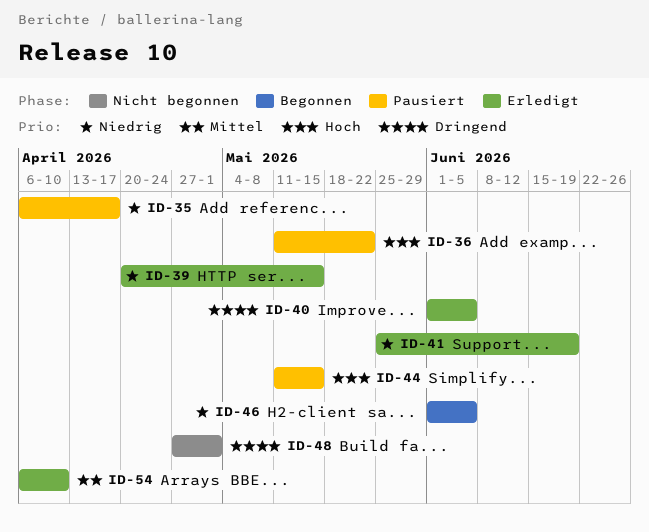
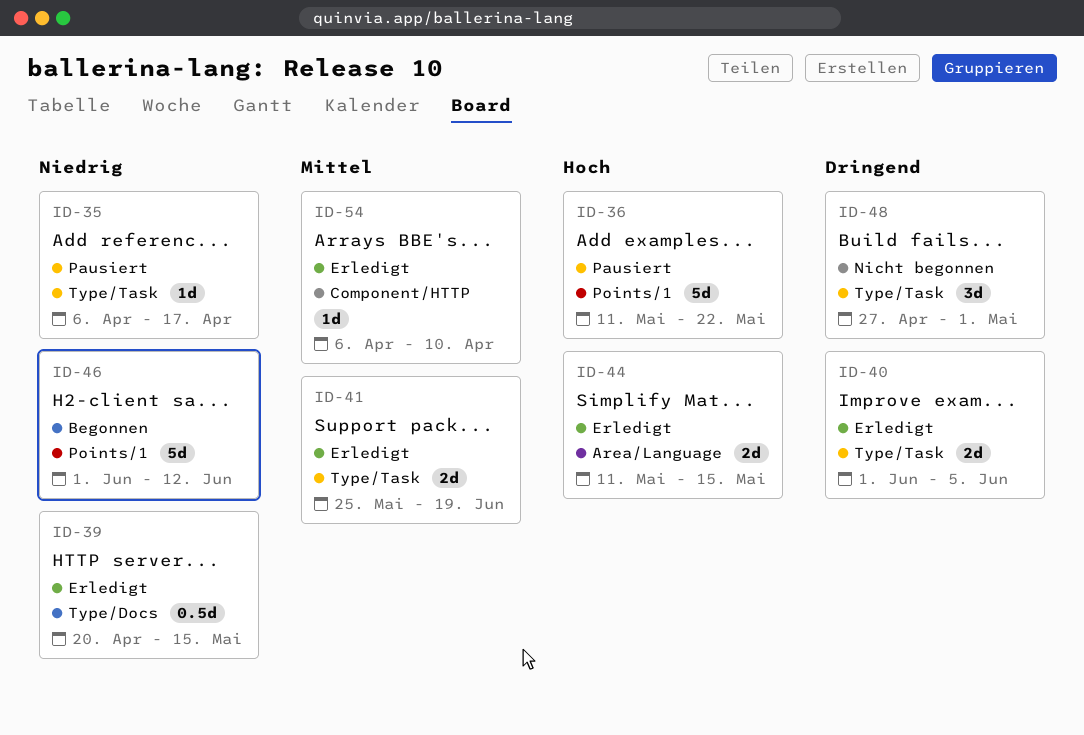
ID-41, priority: Niedrig -> Mittel
ID-44, status: Pausiert -> Erledigt
ID-46, due: Jun 5 -> Jun 12

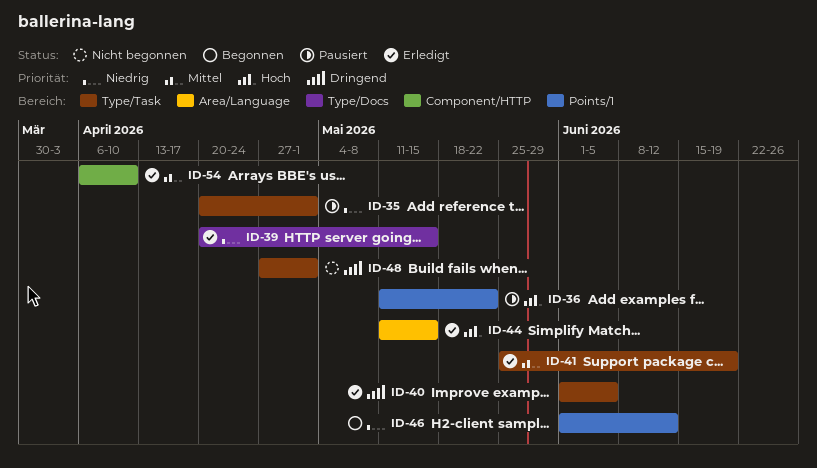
ID-35, start: Apr 6 -> Apr 20
ID-35, due: Apr 17 -> May 1

